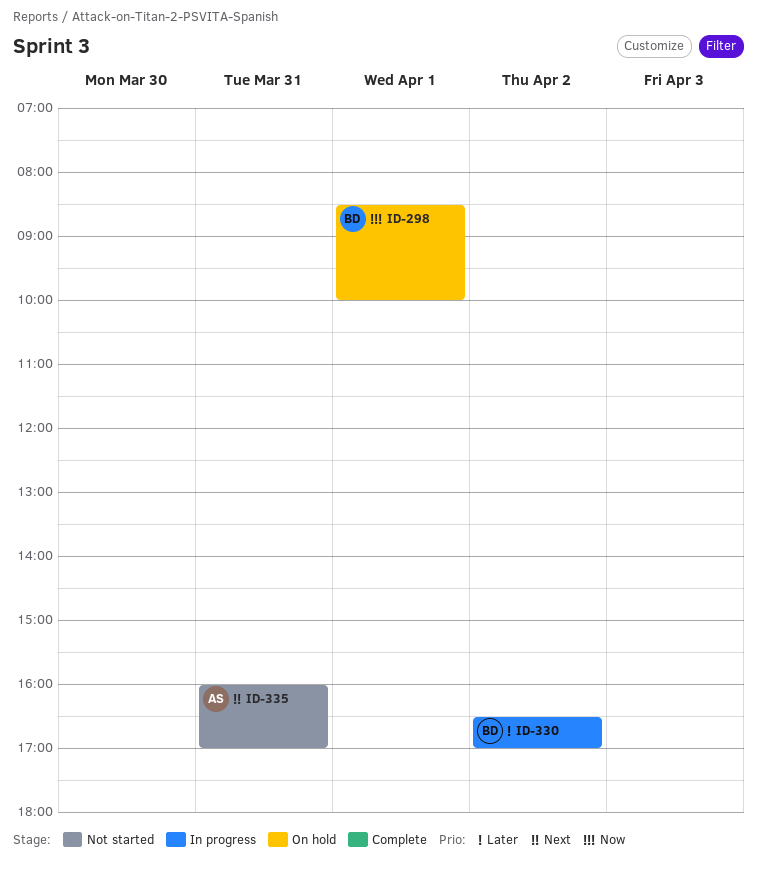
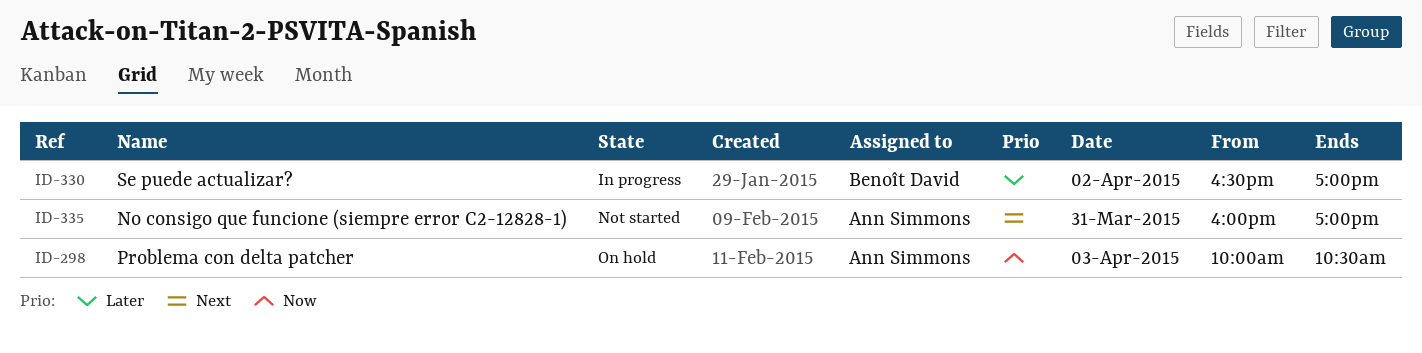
ID-298, owner: Benoît David -> Ann Simmons
ID-298, day: Apr 1 -> Apr 3
ID-298, begins: 08:30 -> 10:00
ID-298, ends: 10:00 -> 10:30

